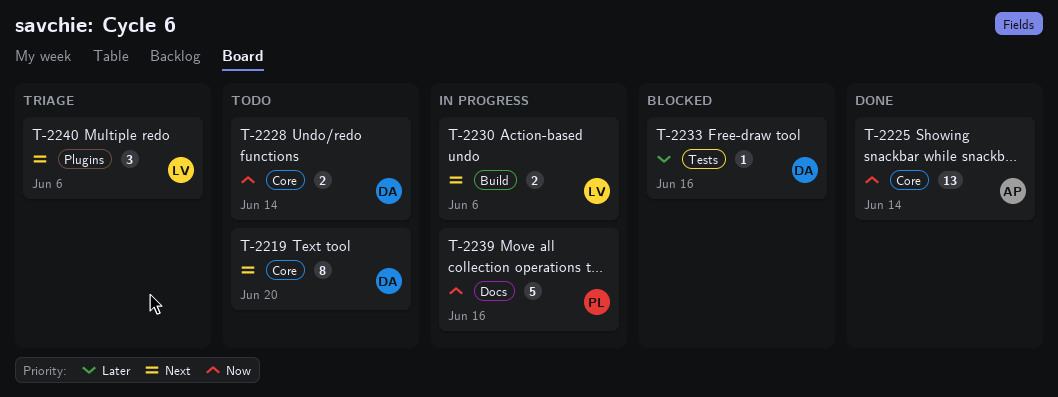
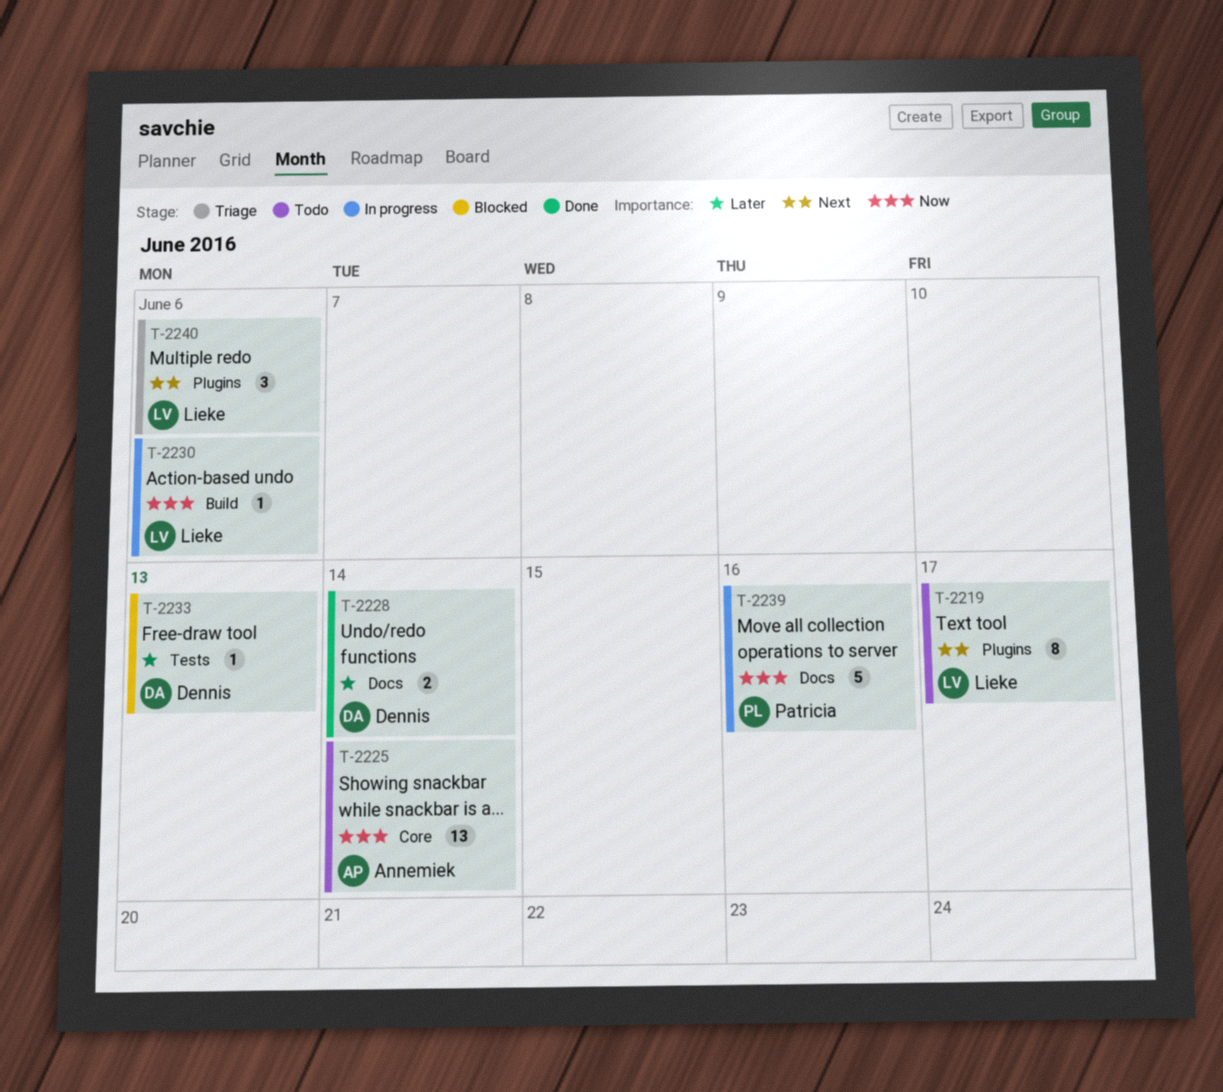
T-2219, owner: Dennis -> Lieke
T-2219, label: Core -> Plugins
T-2219, due: Jun 20 -> Jun 17
T-2225, status: Done -> Todo
T-2228, status: Todo -> Done
T-2228, priority: Now -> Later
T-2228, label: Core -> Docs
T-2230, priority: Next -> Now
T-2230, estimate: 2 -> 1
T-2233, due: Jun 16 -> Jun 13

